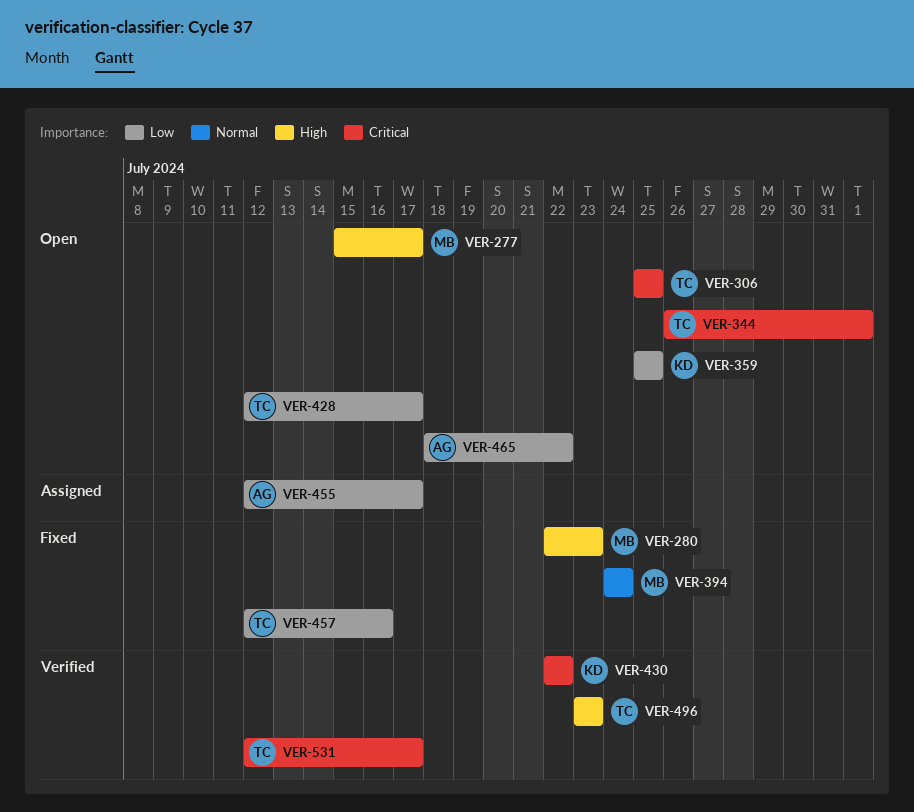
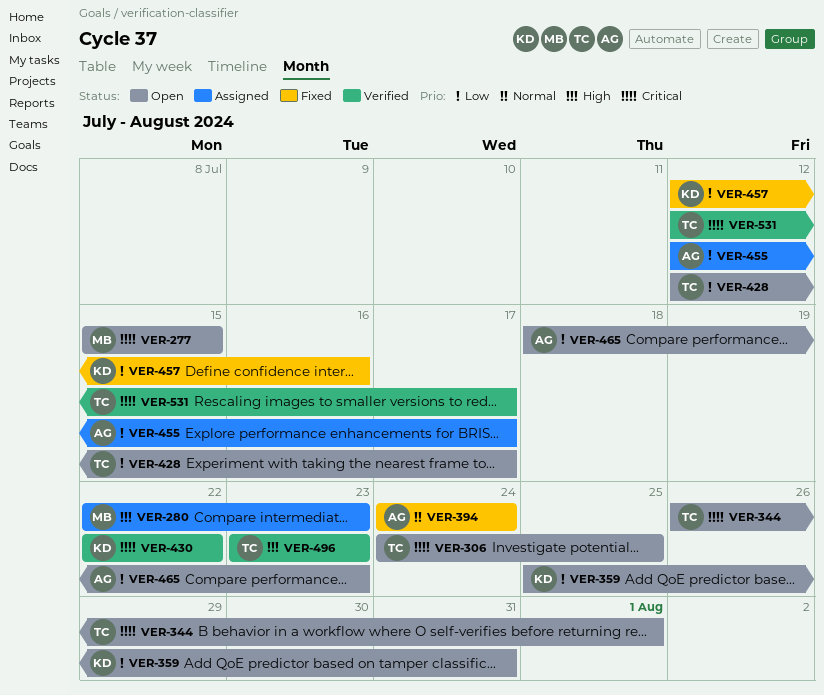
VER-277, priority: High -> Critical
VER-277, due: Jul 17 -> Jul 15
VER-280, status: Fixed -> Assigned
VER-306, start: Jul 25 -> Jul 24
VER-359, due: Jul 25 -> Jul 31
VER-394, owner: MB -> AG
VER-457, owner: TC -> KD
VER-465, due: Jul 22 -> Jul 23

